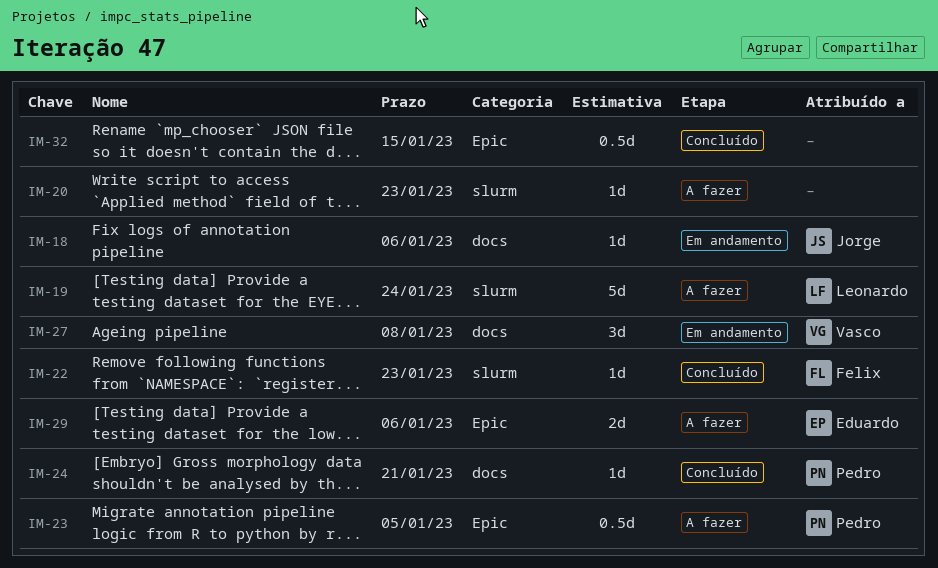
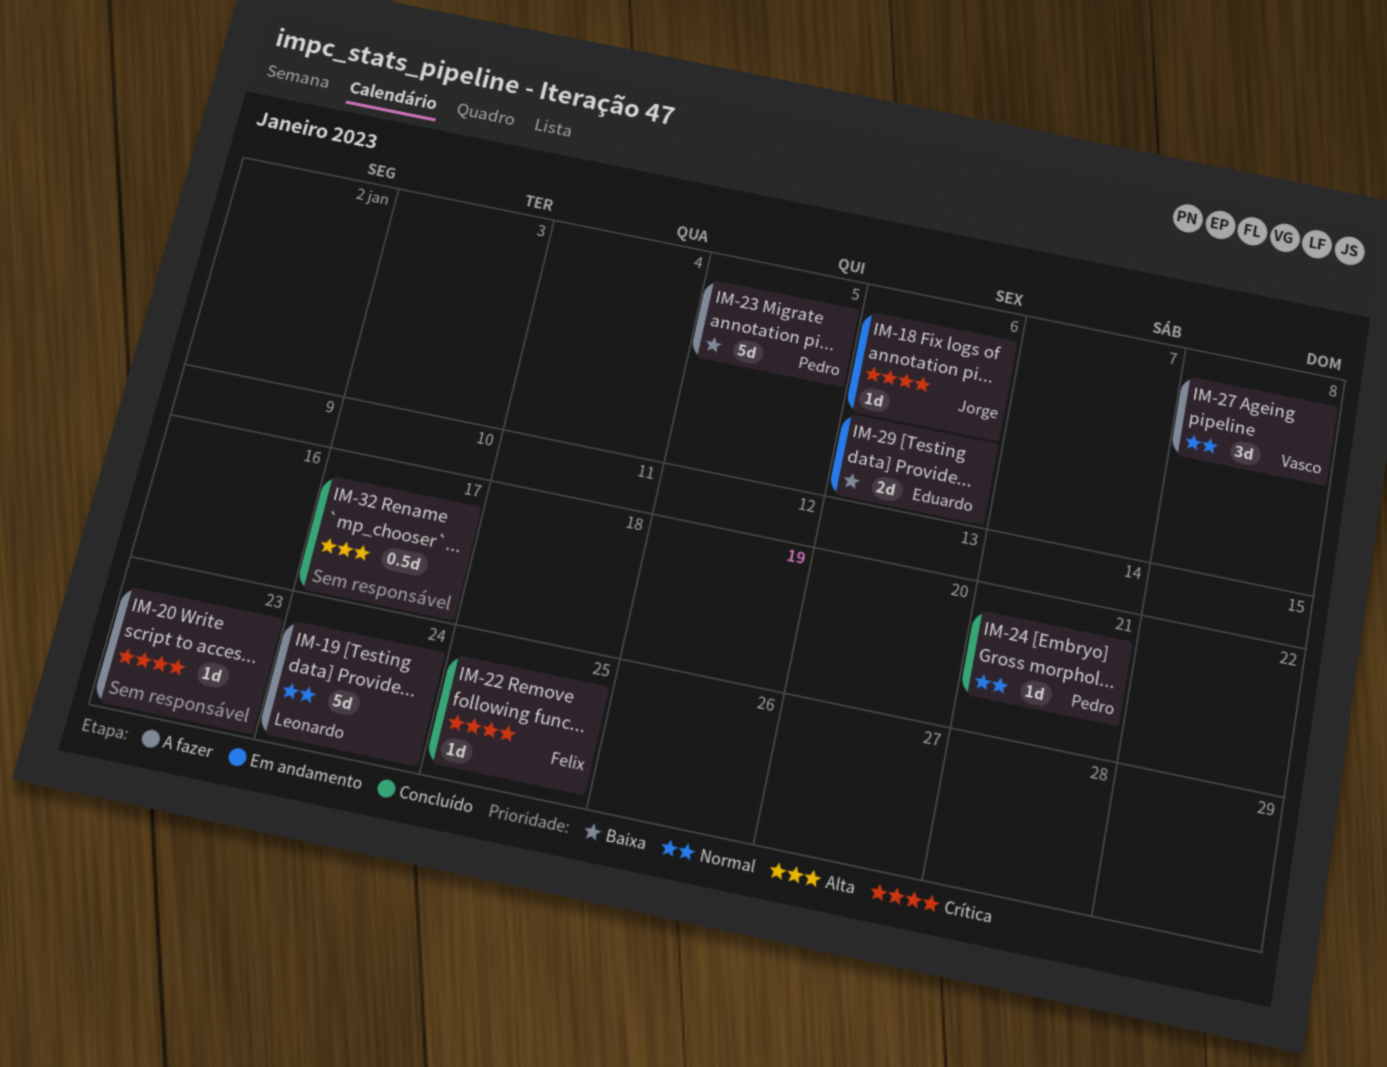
IM-22, due: Jan 23 -> Jan 25
IM-23, estimate: 0.5d -> 5d
IM-27, status: Em andamento -> A fazer
IM-29, status: A fazer -> Em andamento
IM-32, due: Jan 15 -> Jan 17

